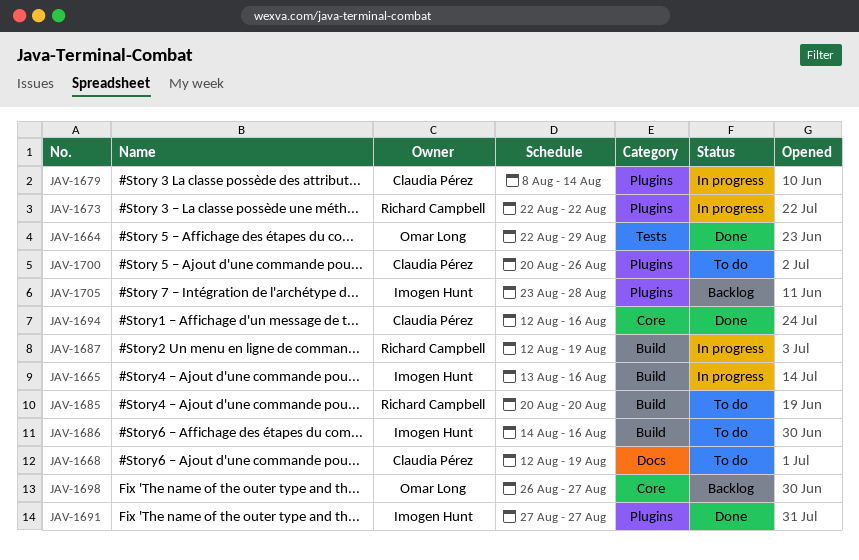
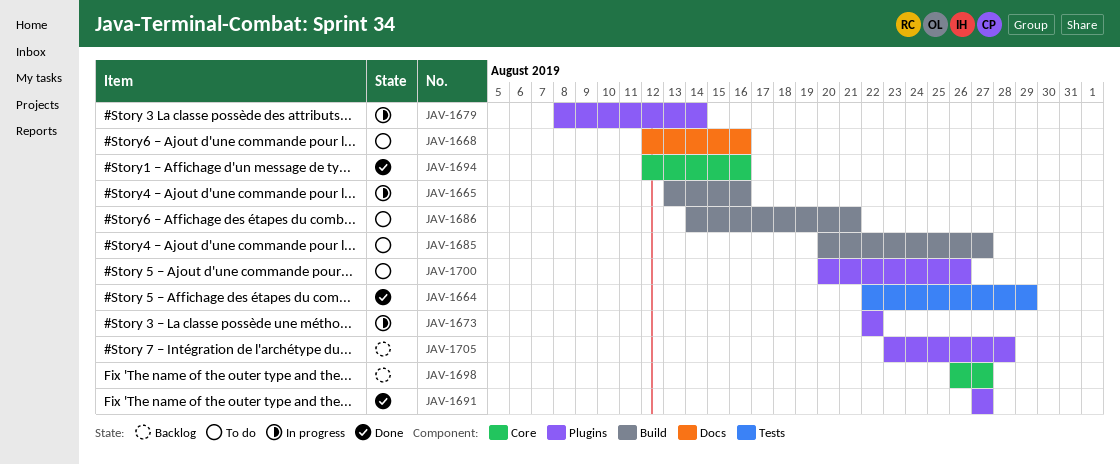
JAV-1668, due: Aug 19 -> Aug 16
JAV-1685, due: Aug 20 -> Aug 27
JAV-1686, due: Aug 16 -> Aug 21
JAV-1687: present -> none

